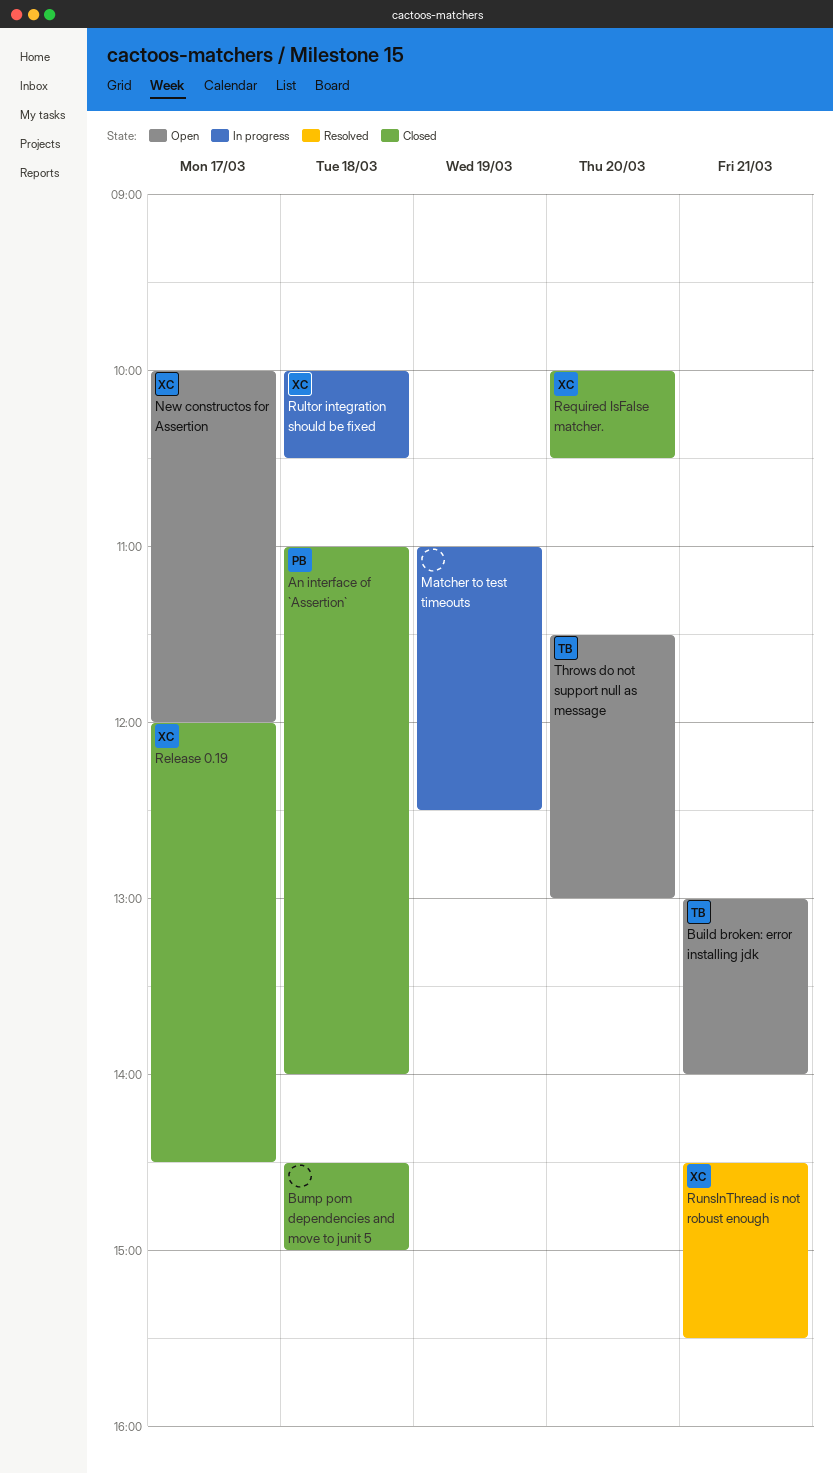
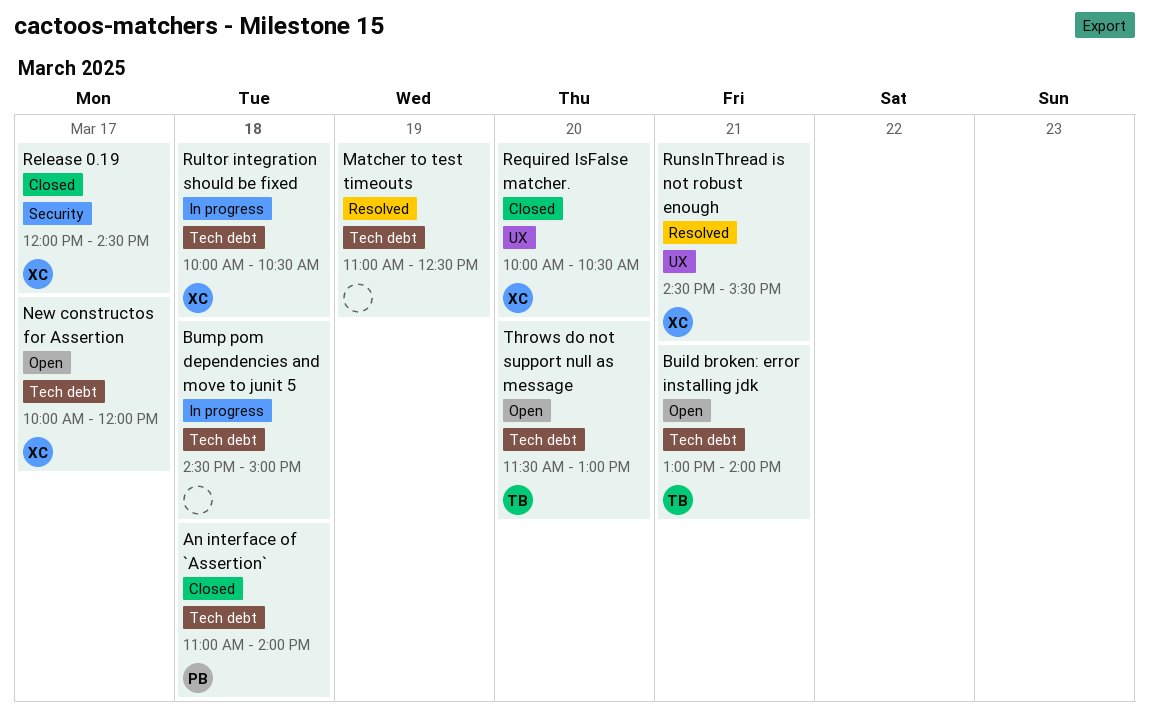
Bump pom dependencies and move to junit 5, status: Closed -> In progress
Matcher to test timeouts, status: In progress -> Resolved

